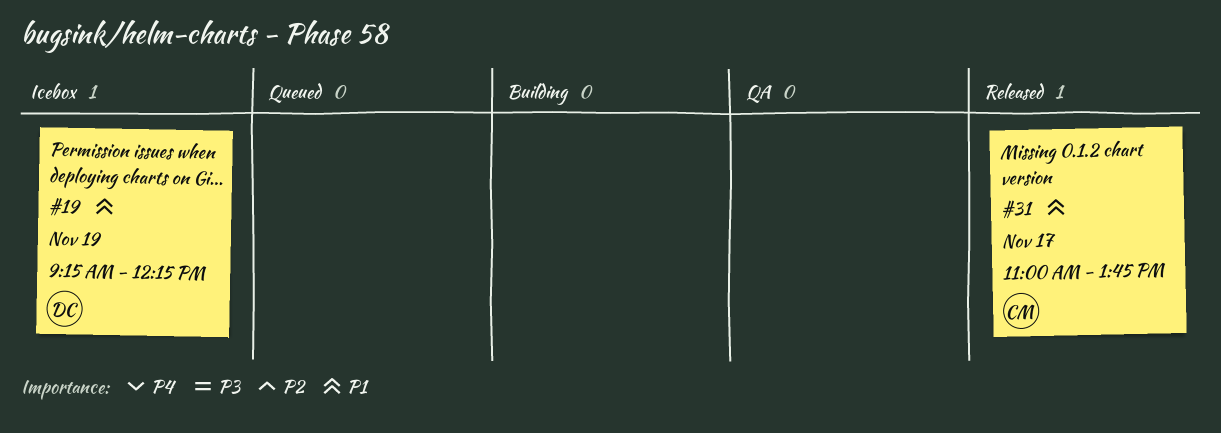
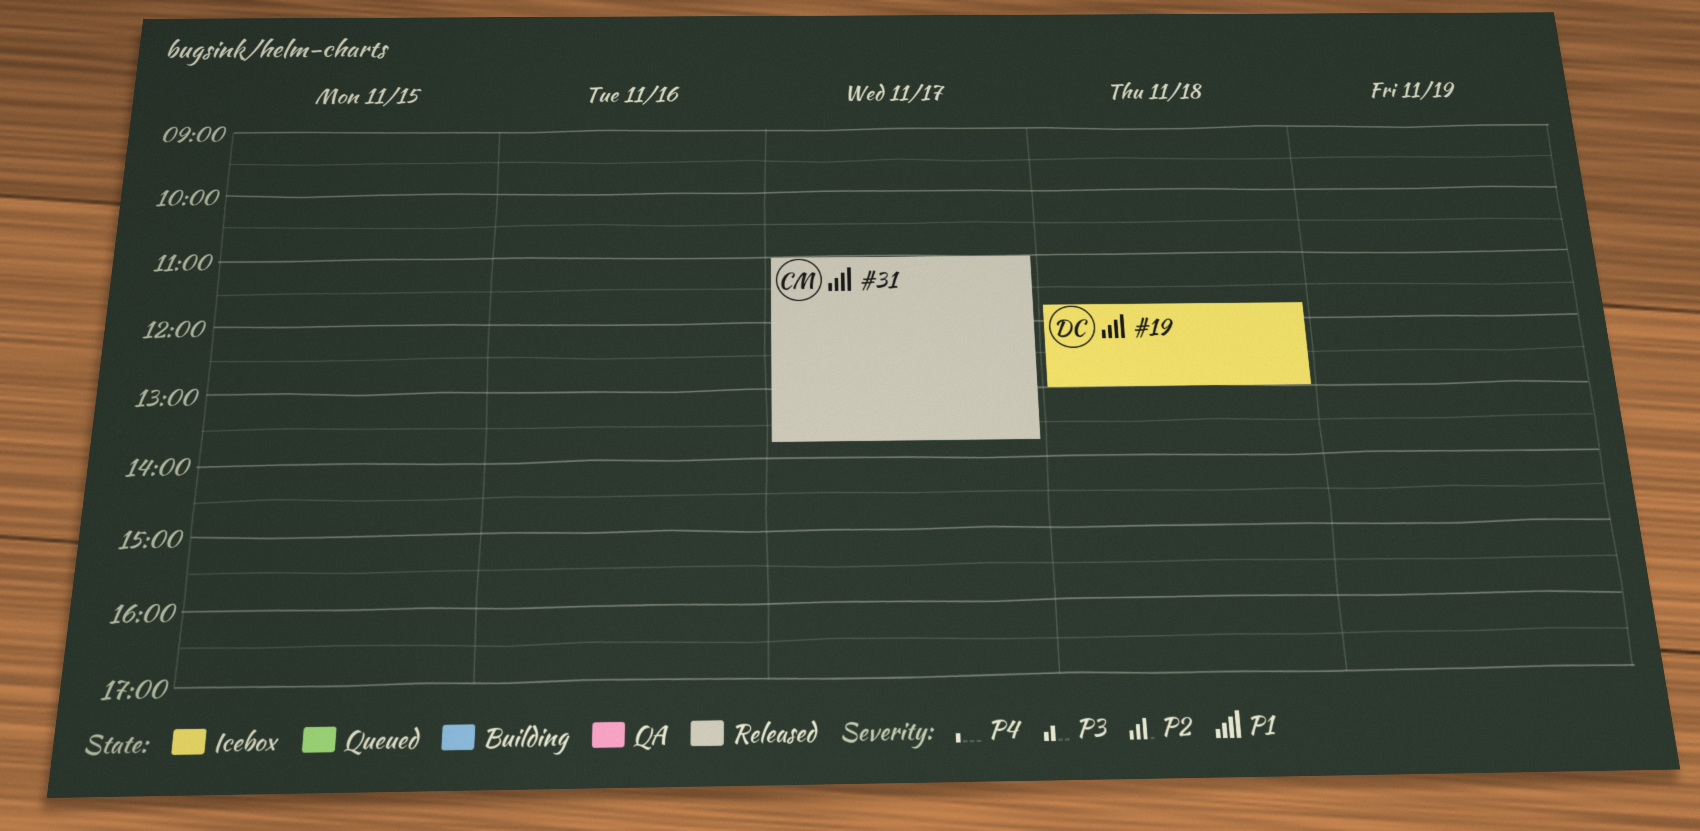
#19, day: Nov 19 -> Nov 18
#19, begins: 09:15 -> 11:45
#19, ends: 12:15 -> 13:00

